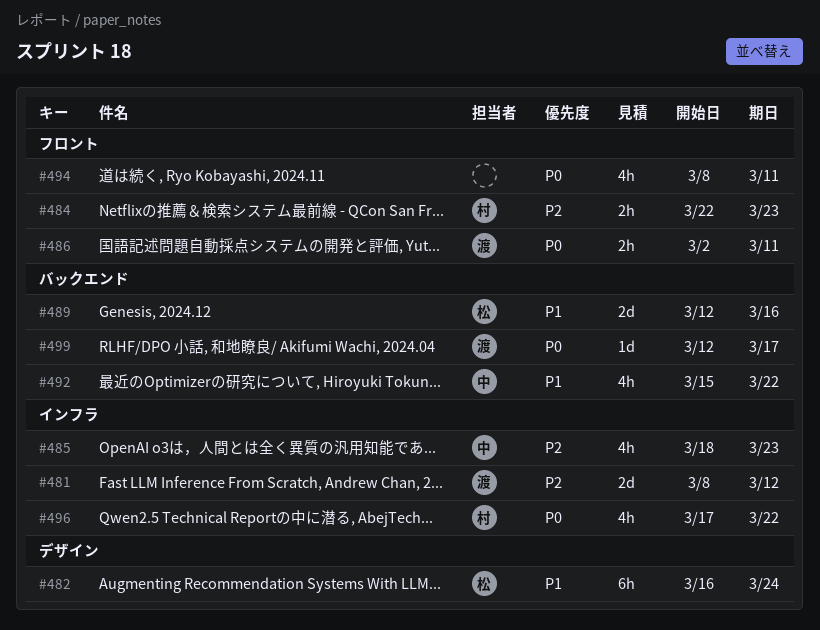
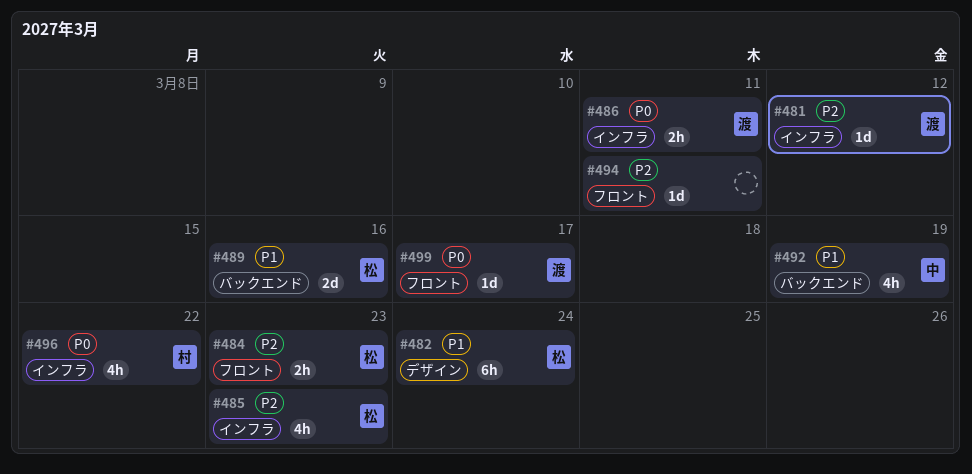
#481, estimate: 2d -> 1d
#484, owner: 村 -> 松
#485, owner: 中 -> 松
#486, label: フロント -> インフラ
#492, due: Mar 22 -> Mar 19
#494, priority: P0 -> P2
#494, estimate: 4h -> 1d
#499, label: バックエンド -> フロント

